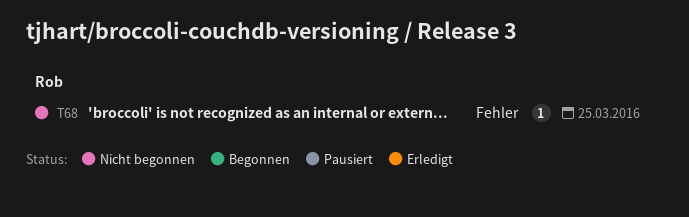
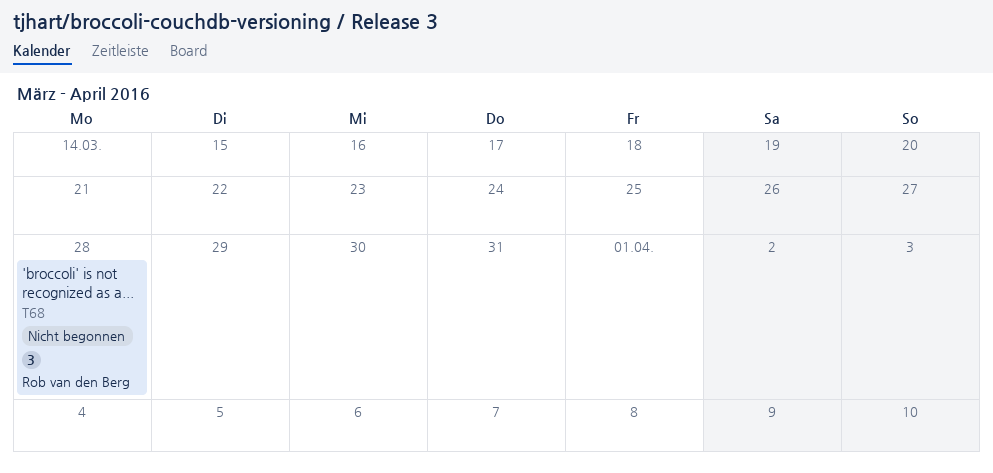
T68, estimate: 1 -> 3
T68, due: Mar 25 -> Mar 28

